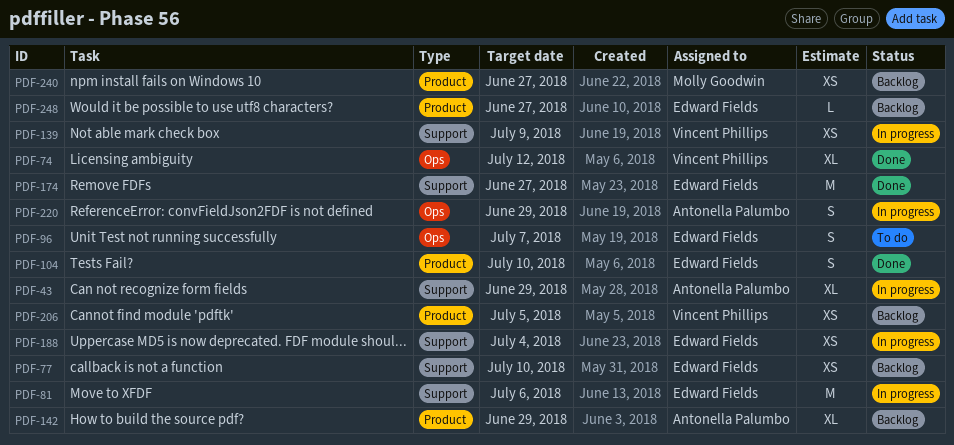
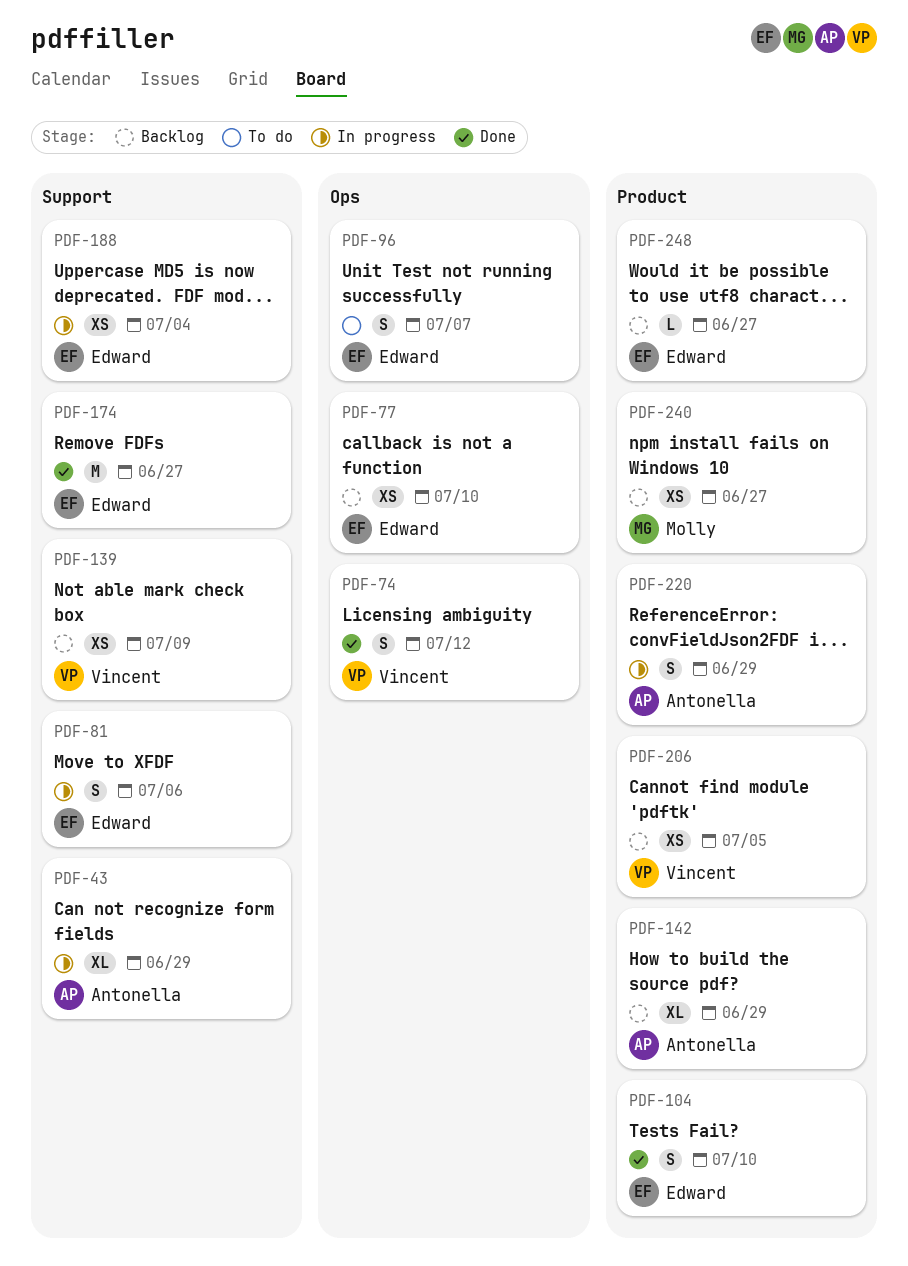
PDF-74, estimate: XL -> S
PDF-77, label: Support -> Ops
PDF-81, estimate: M -> S
PDF-139, status: In progress -> Backlog
PDF-220, label: Ops -> Product

